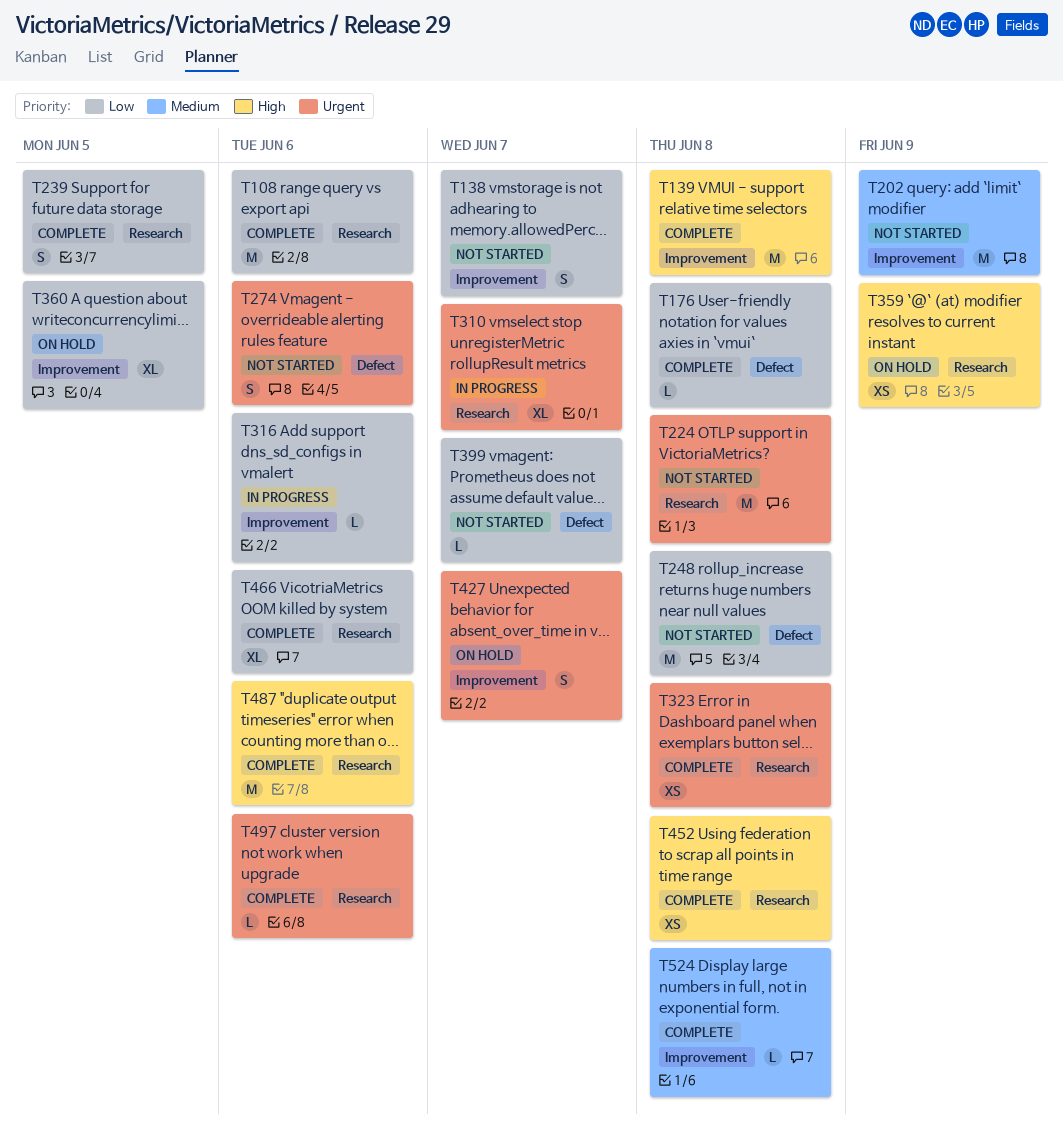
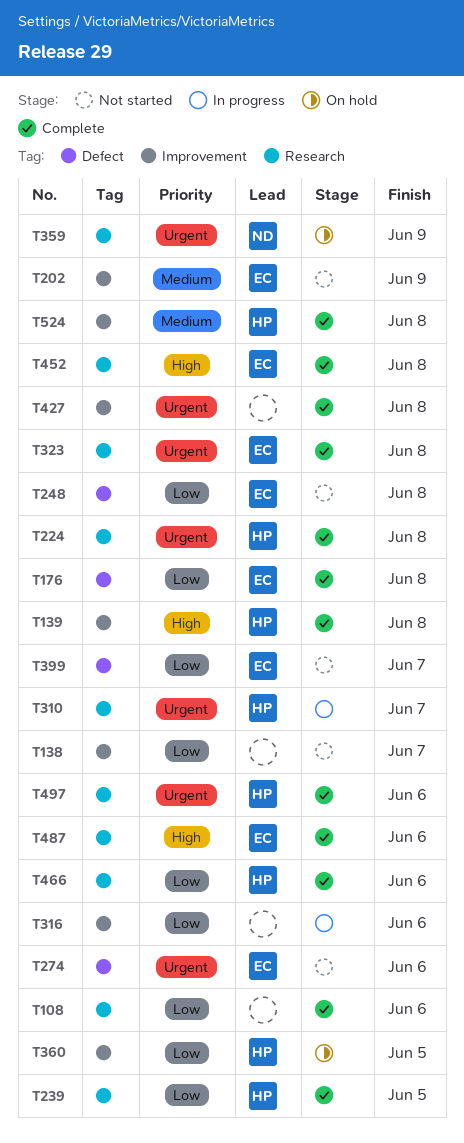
T224, status: Not started -> Complete
T359, priority: High -> Urgent
T427, status: On hold -> Complete
T427, due: Jun 7 -> Jun 8

